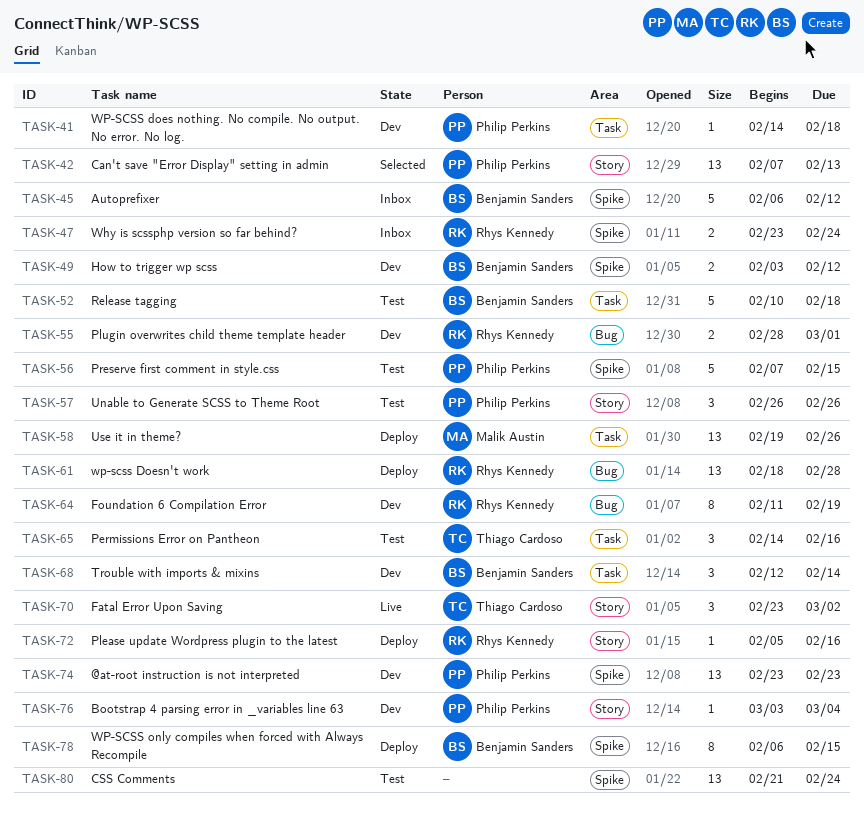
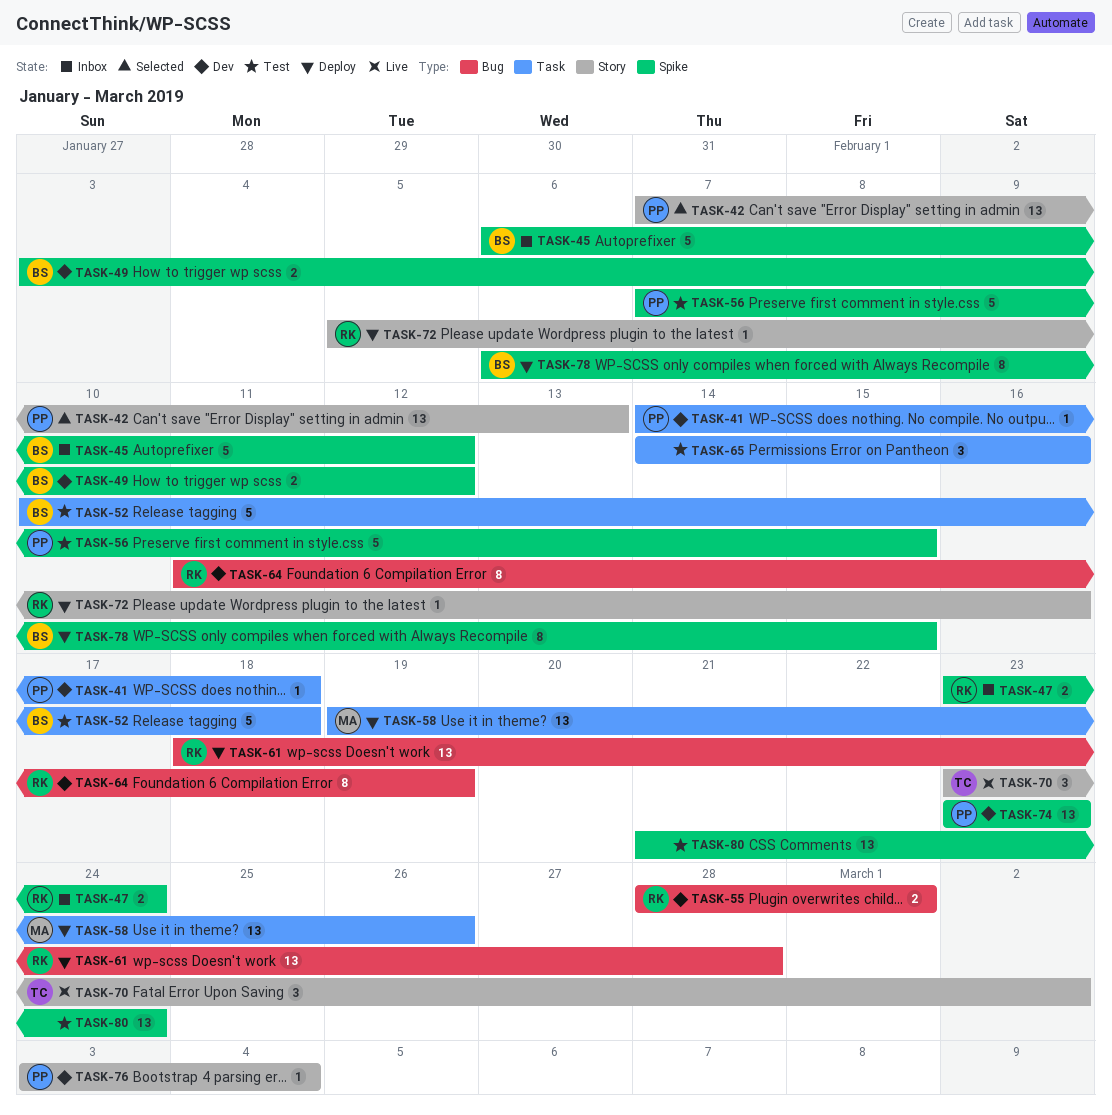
TASK-57: present -> none
TASK-65, owner: Thiago Cardoso -> none
TASK-68: present -> none

